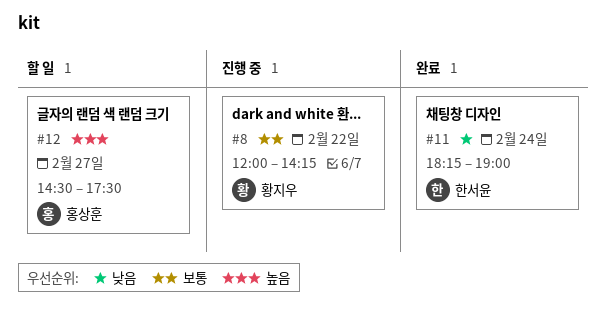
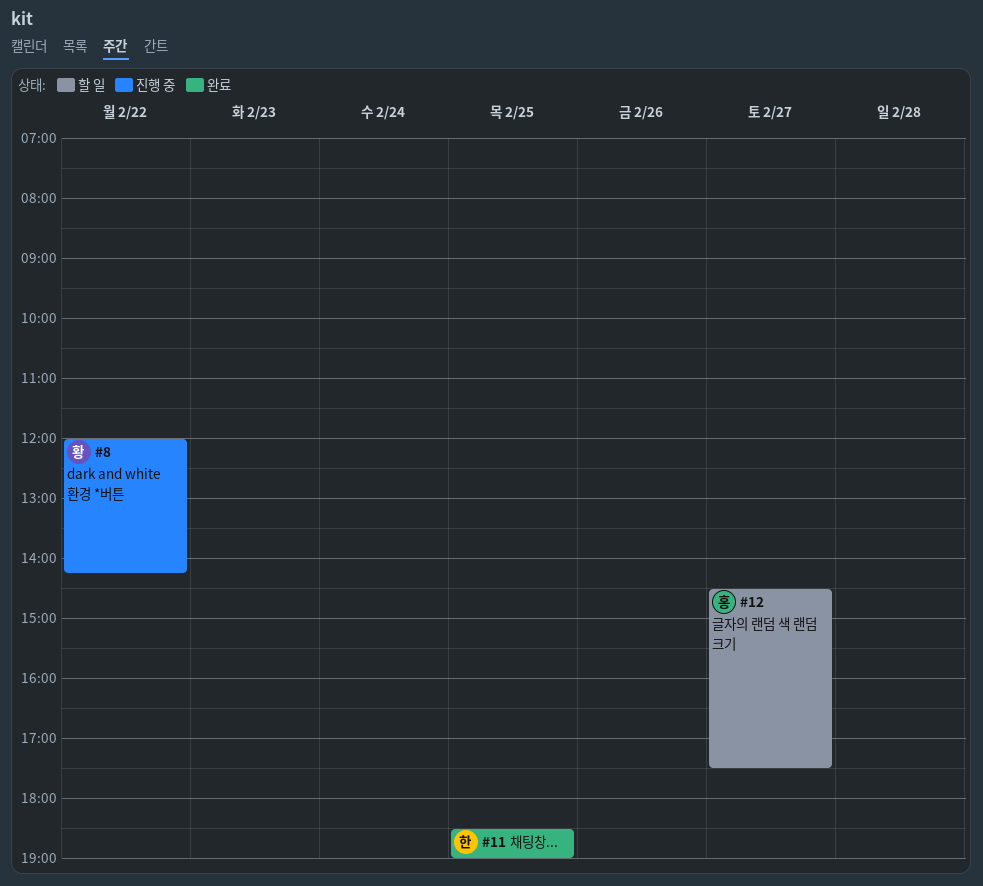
#11, day: Feb 24 -> Feb 25
#11, begins: 18:15 -> 18:30

